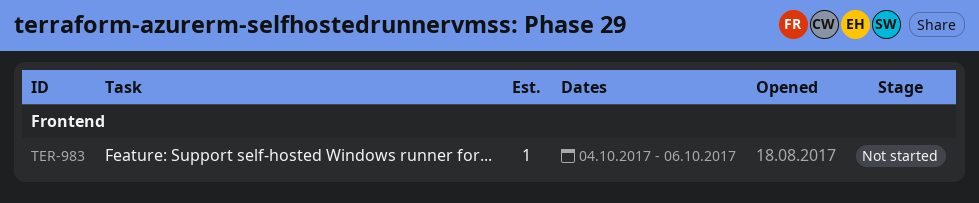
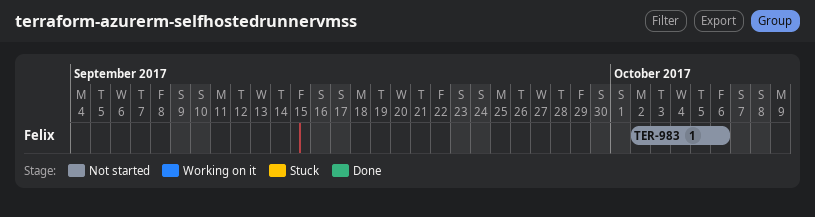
TER-983, start: Oct 4 -> Oct 2

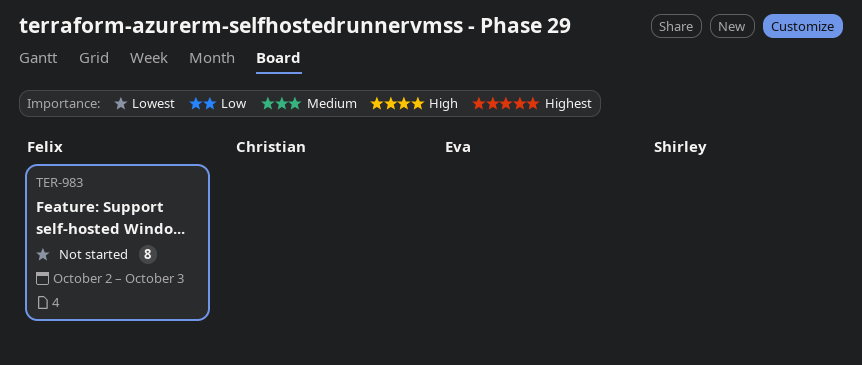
TER-983, estimate: 1 -> 8
TER-983, due: Oct 6 -> Oct 3

